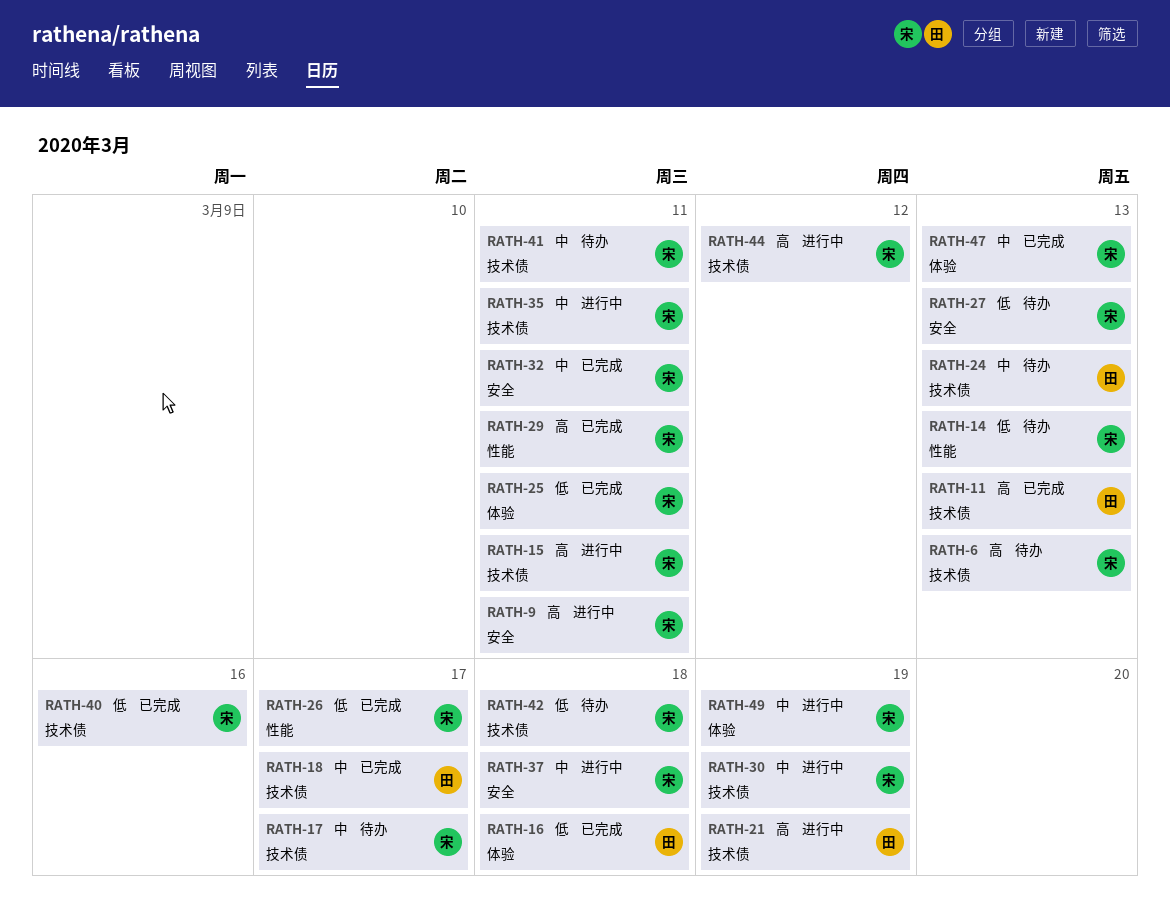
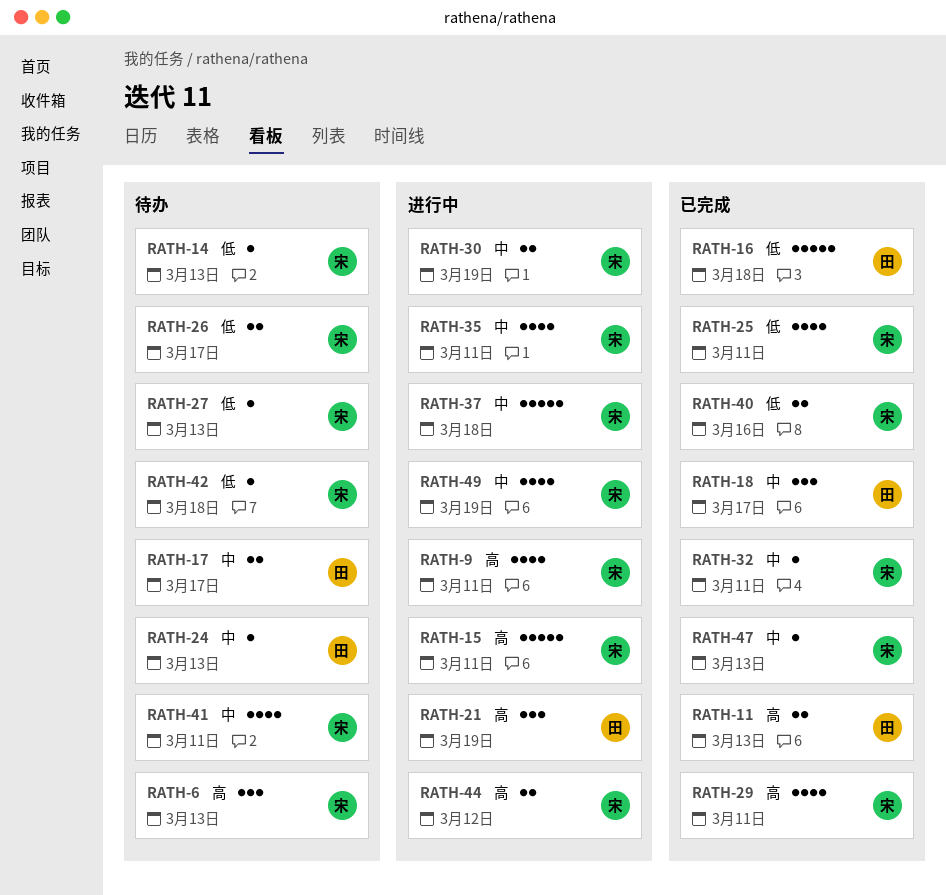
RATH-17, owner: 宋 -> 田
RATH-26, status: 已完成 -> 待办

